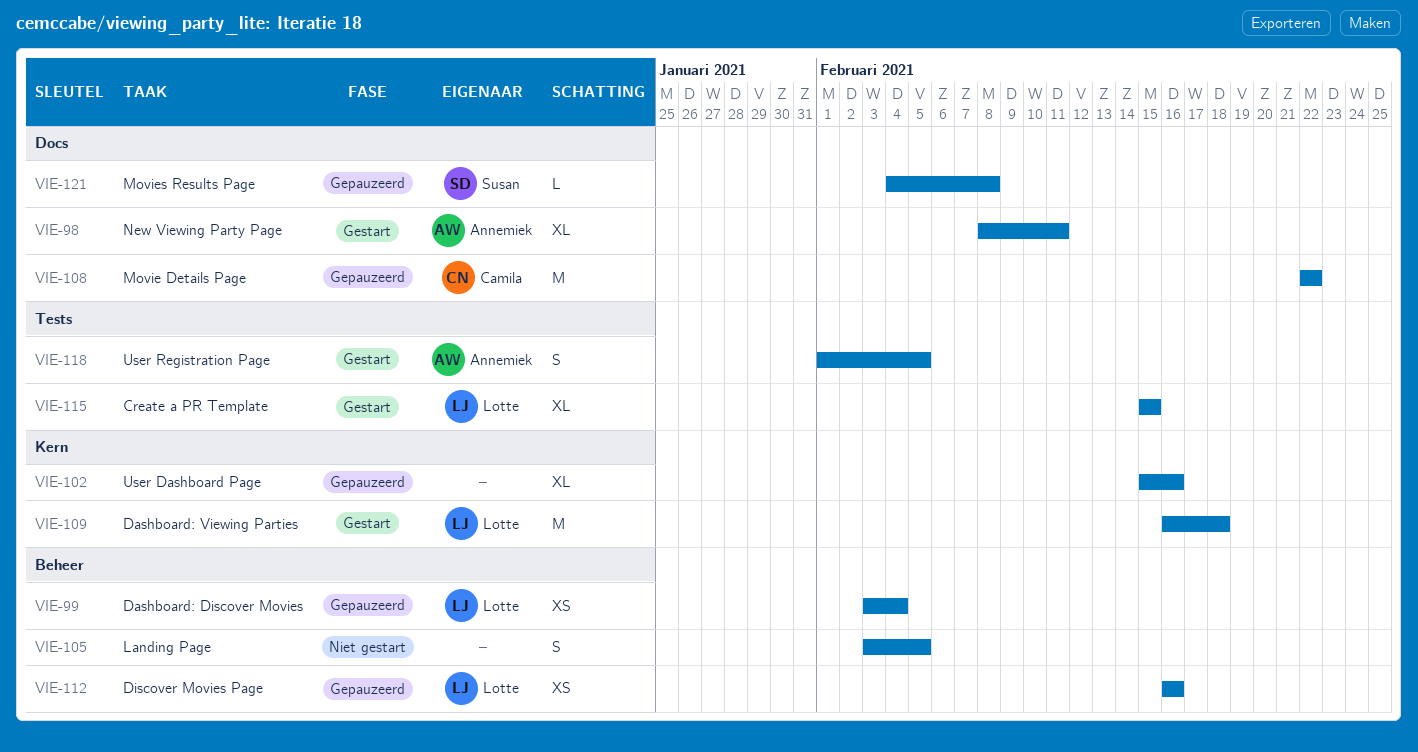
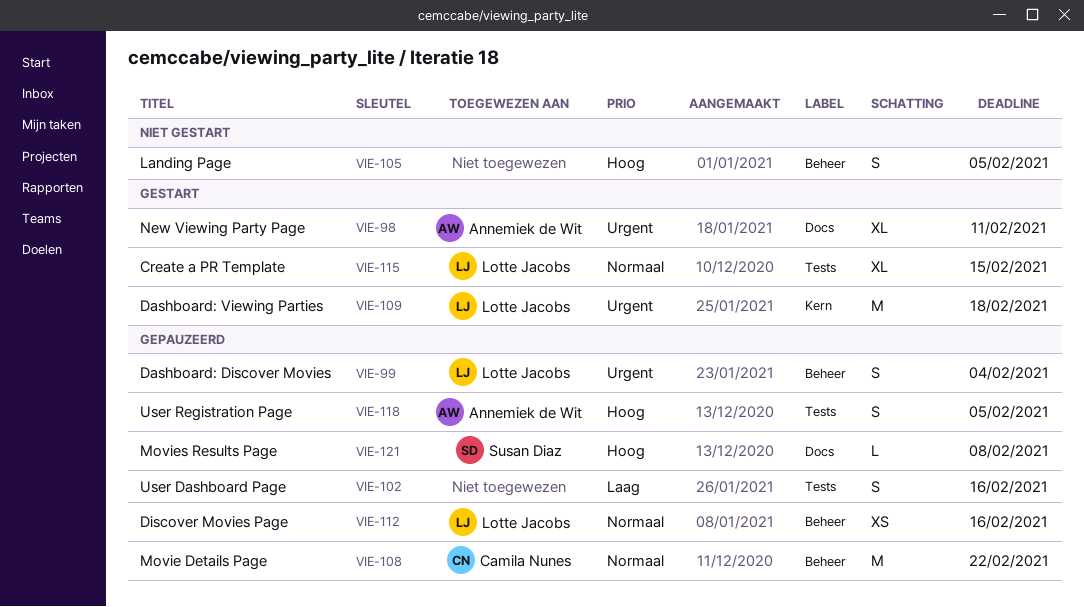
VIE-99, estimate: XS -> S
VIE-102, label: Kern -> Tests
VIE-102, estimate: XL -> S
VIE-108, label: Docs -> Beheer
VIE-118, status: Gestart -> Gepauzeerd

